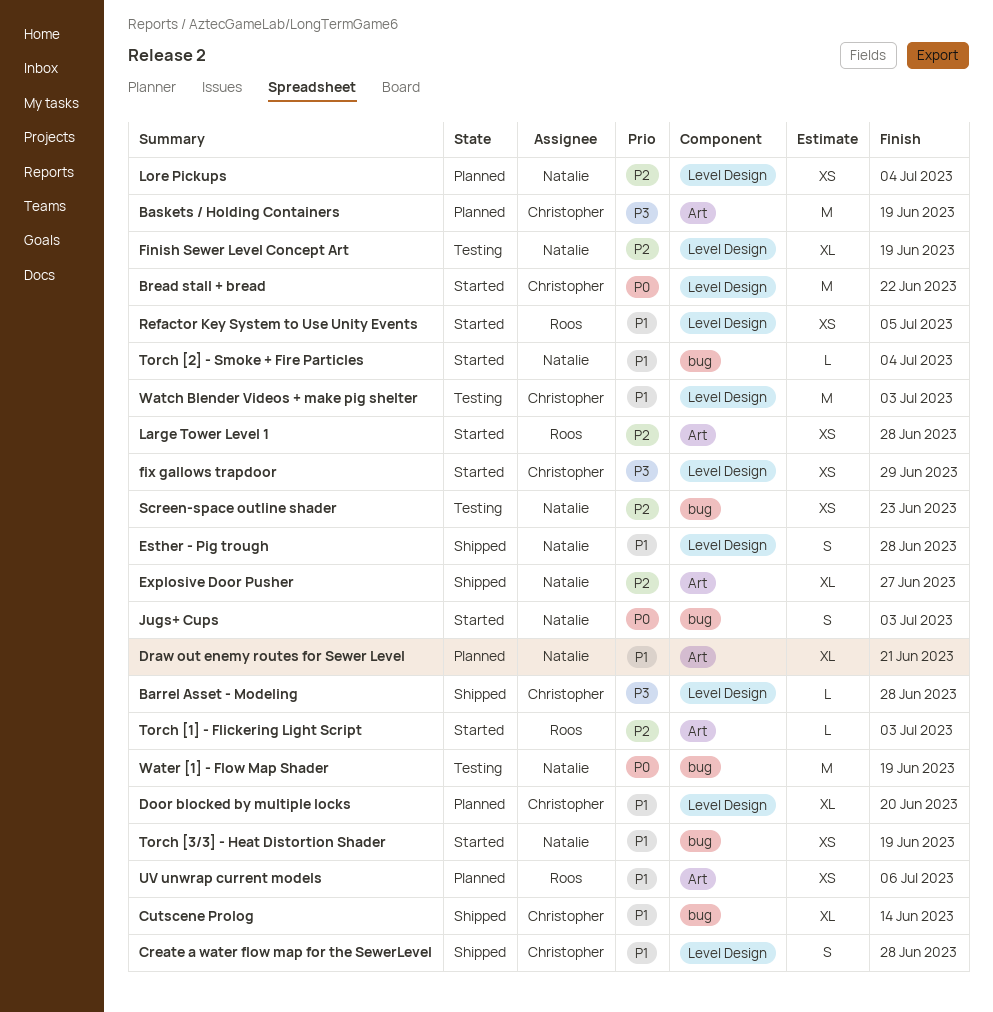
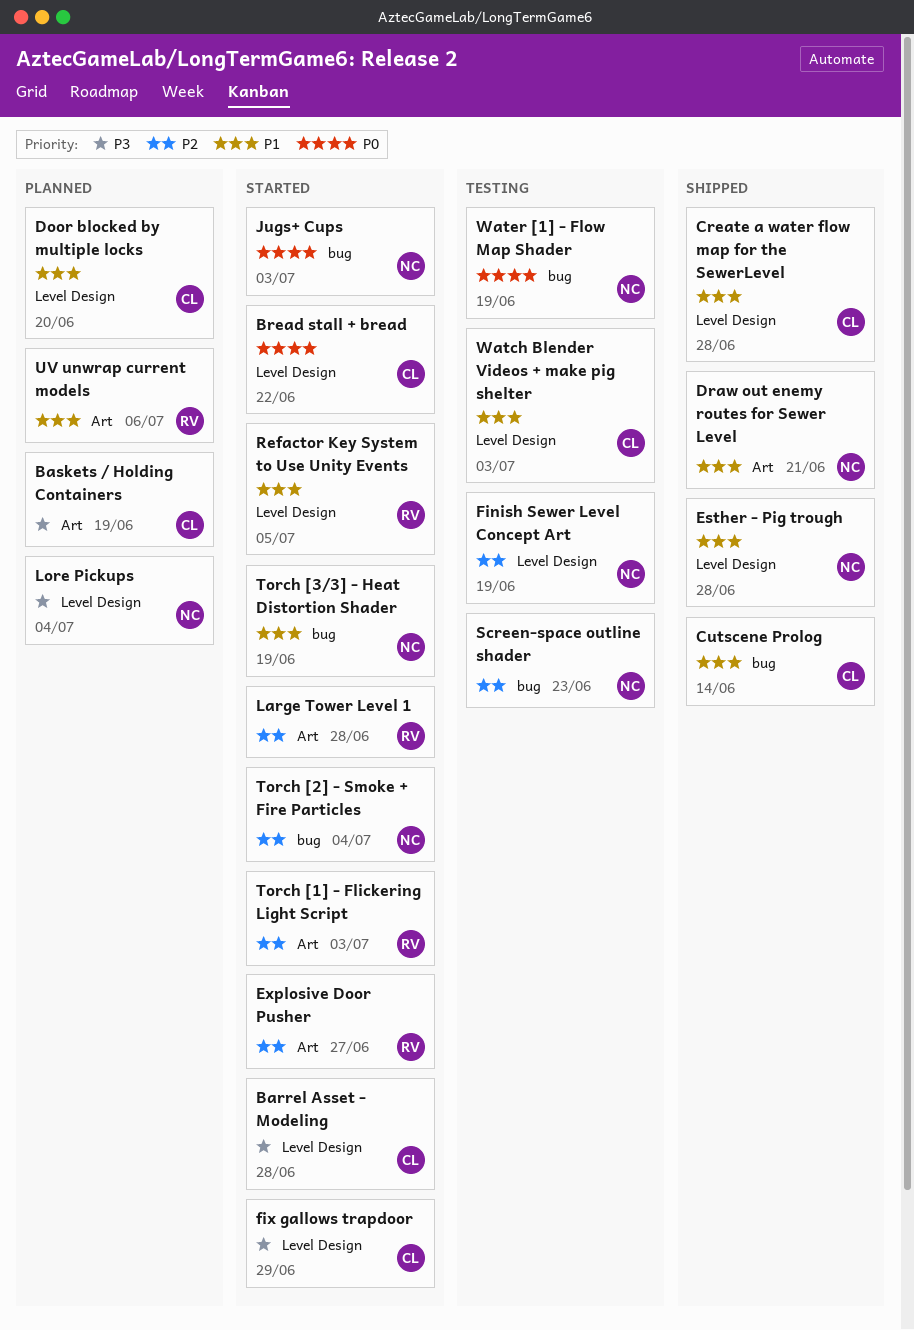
Barrel Asset - Modeling, status: Shipped -> Started
Draw out enemy routes for Sewer Level, status: Planned -> Shipped
Explosive Door Pusher, status: Shipped -> Started
Explosive Door Pusher, owner: Natalie -> Roos
Lore Pickups, priority: P2 -> P3
Torch [2] - Smoke + Fire Particles, priority: P1 -> P2

